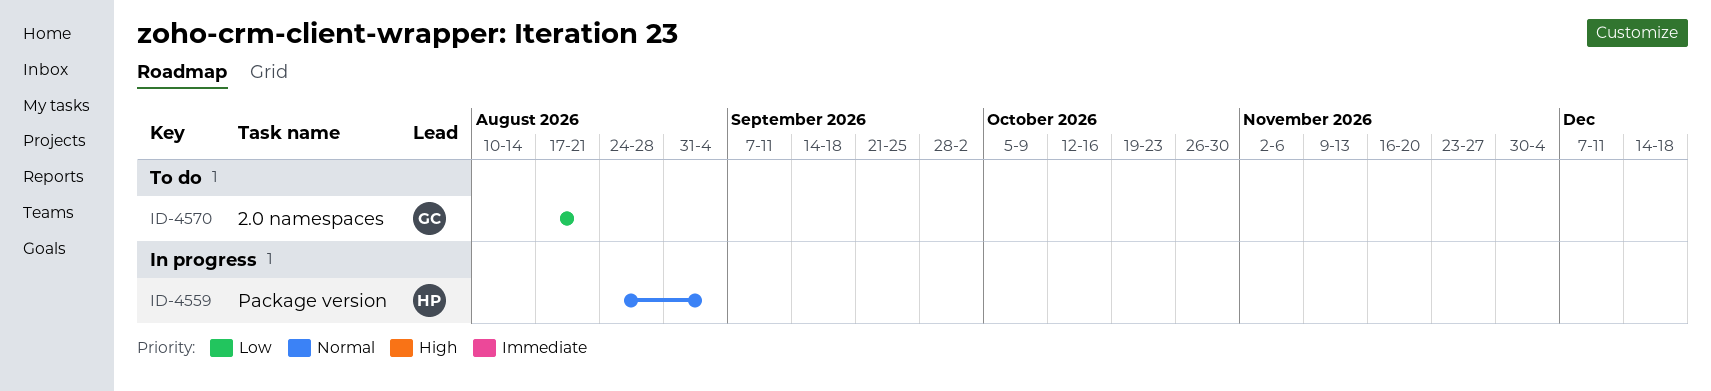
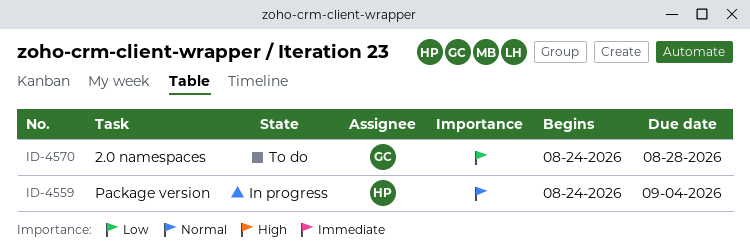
ID-4570, start: Aug 17 -> Aug 24
ID-4570, due: Aug 21 -> Aug 28

